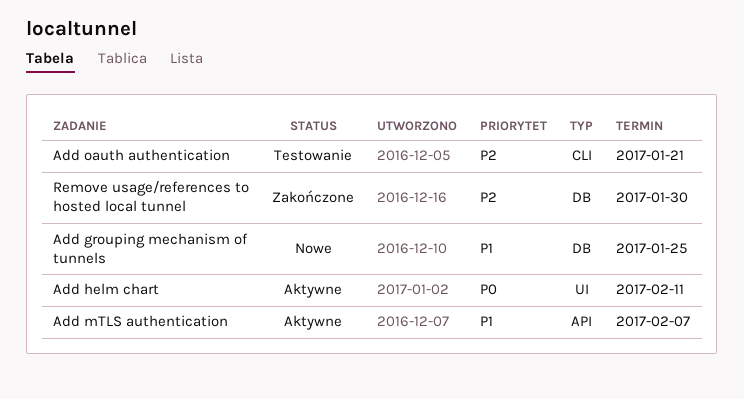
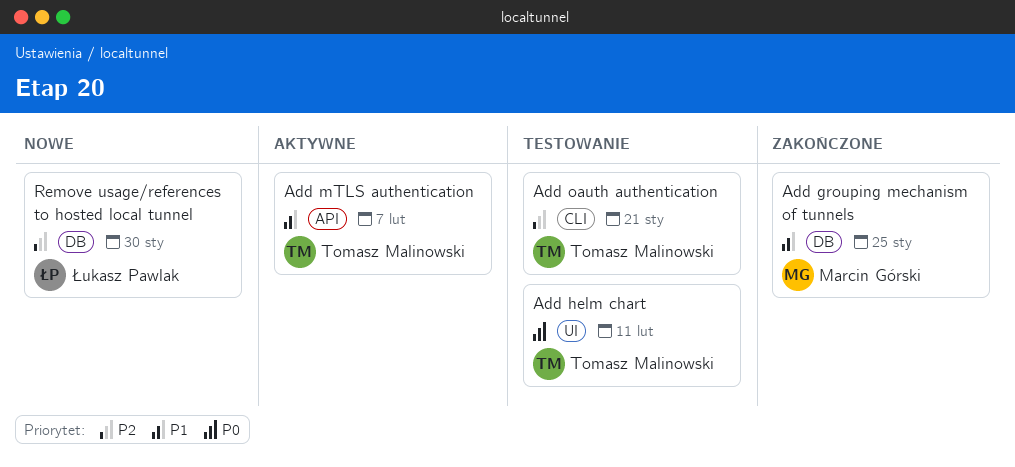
Add grouping mechanism of tunnels, status: Nowe -> Zakończone
Add helm chart, status: Aktywne -> Testowanie
Remove usage/references to hosted local tunnel, status: Zakończone -> Nowe

